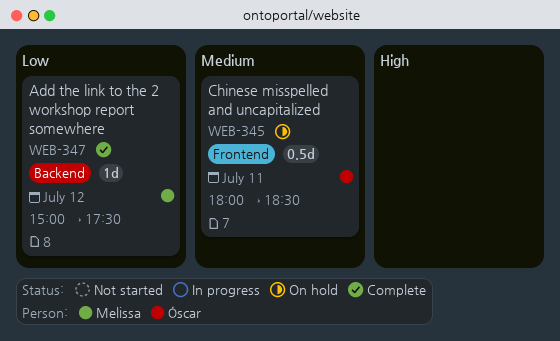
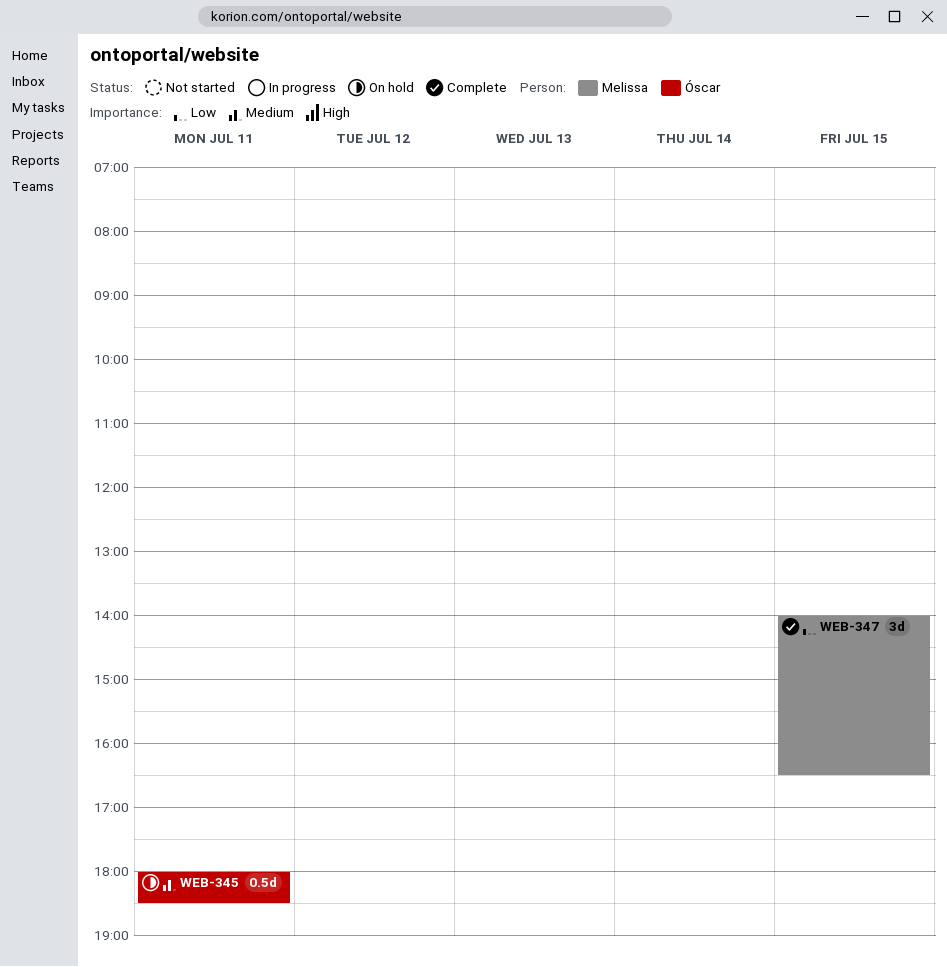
WEB-347, estimate: 1d -> 3d
WEB-347, day: Jul 12 -> Jul 15
WEB-347, begins: 15:00 -> 14:00
WEB-347, ends: 17:30 -> 16:30

